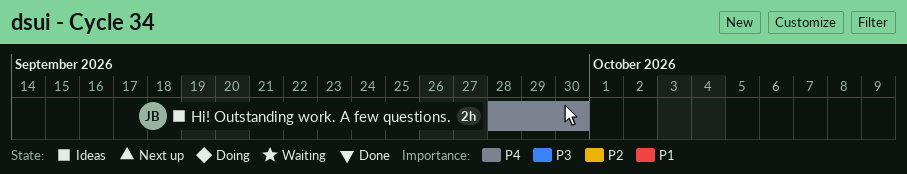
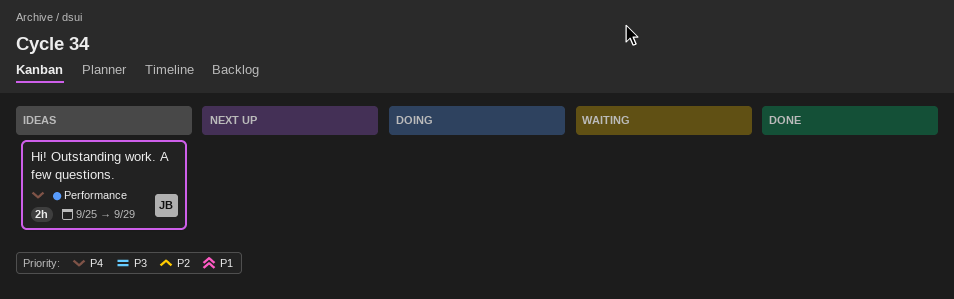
Hi! Outstanding work. A few questions., start: Sep 28 -> Sep 25
Hi! Outstanding work. A few questions., due: Sep 30 -> Sep 29

